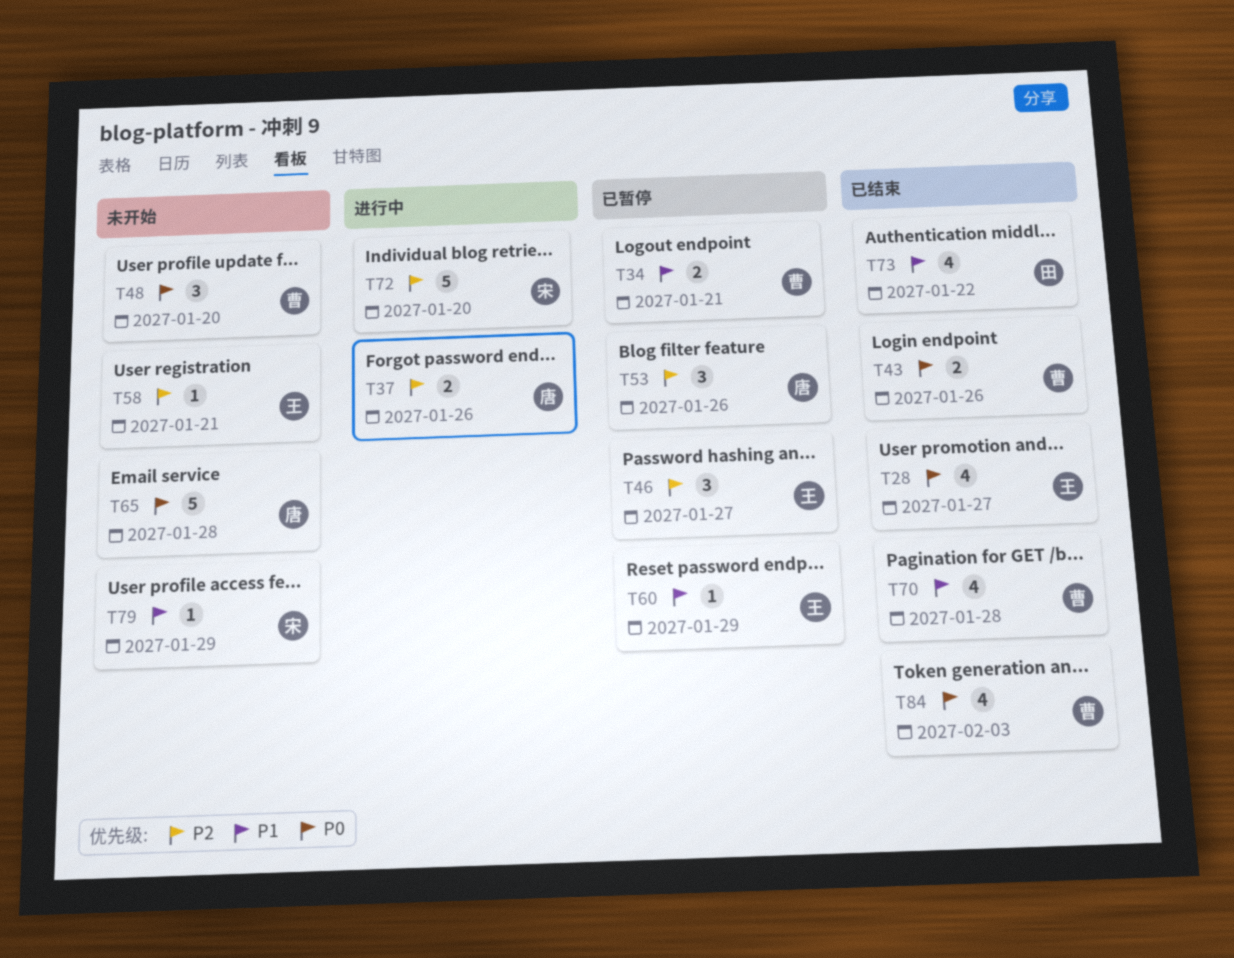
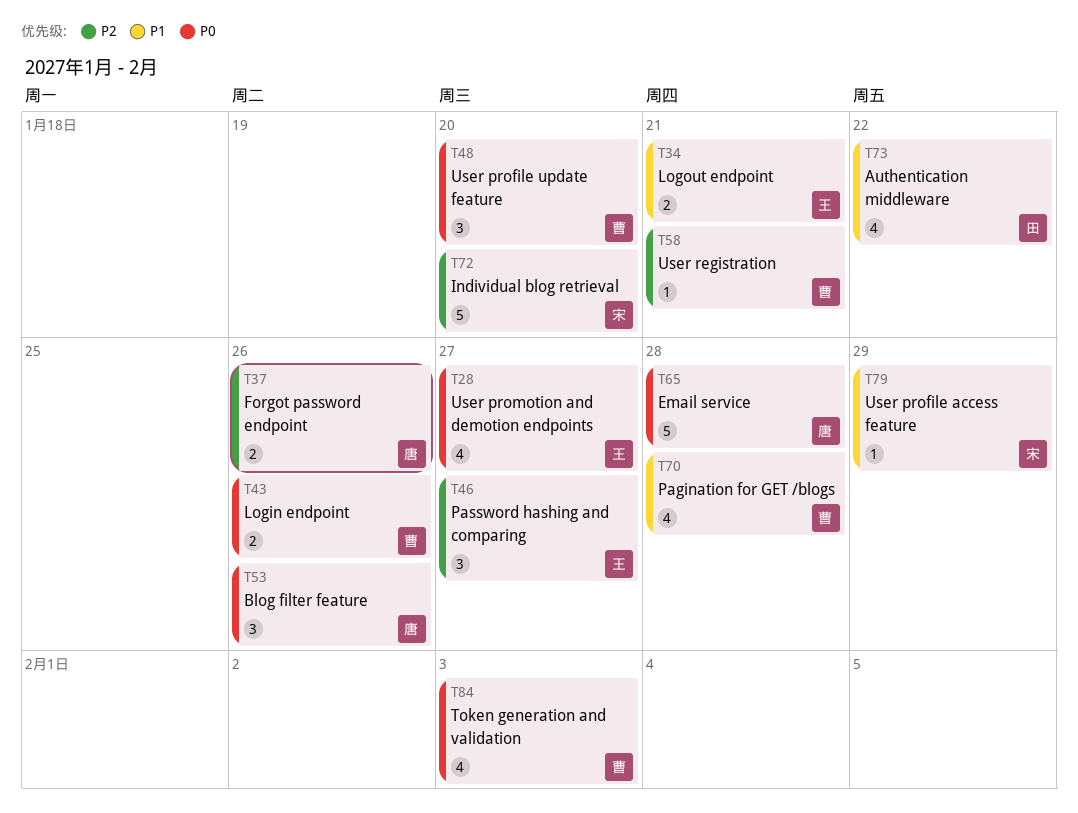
T34, owner: 曹 -> 王
T53, priority: P2 -> P0
T58, owner: 王 -> 曹
T60: present -> none

